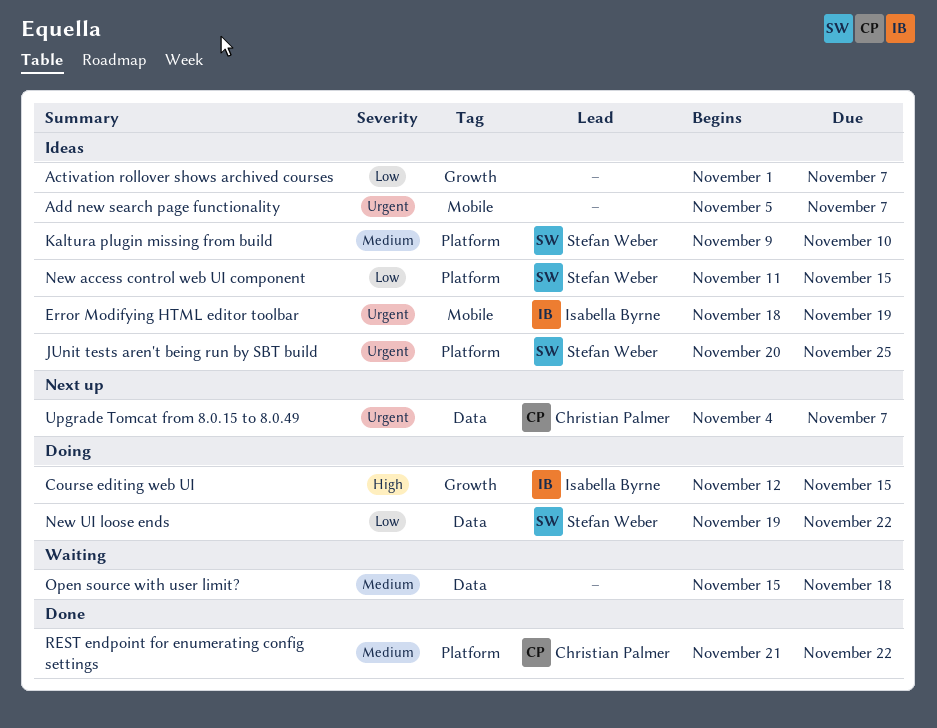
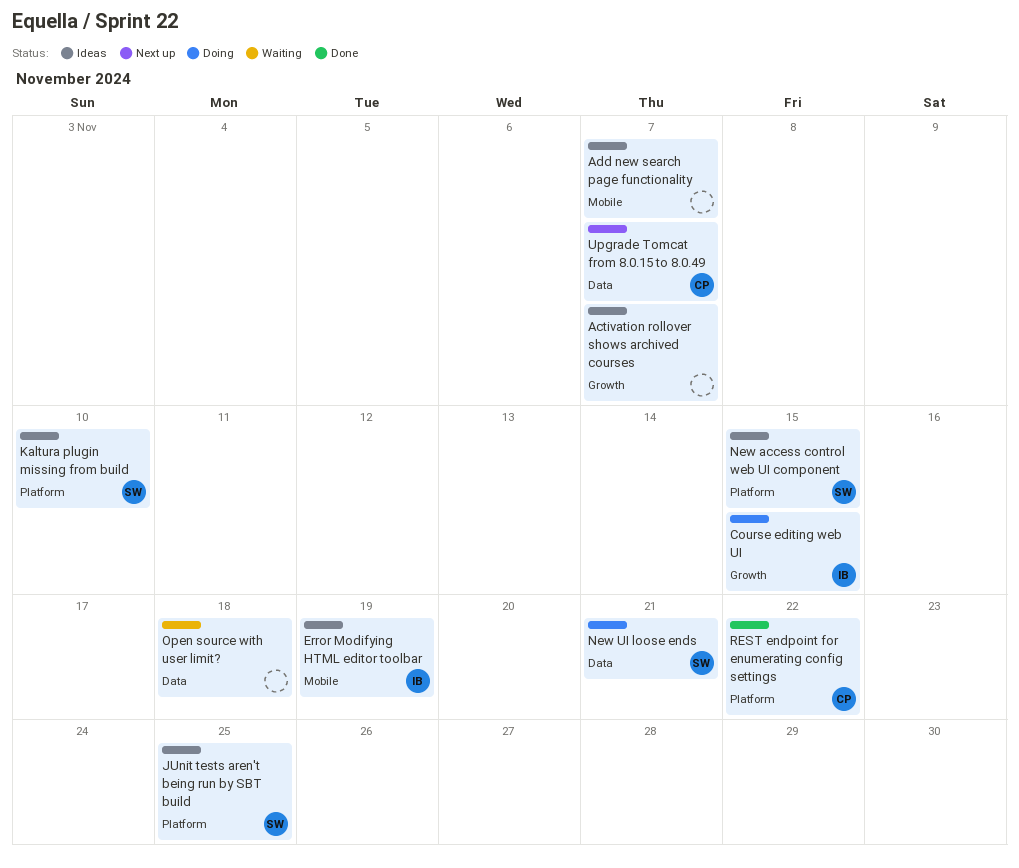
New UI loose ends, due: Nov 22 -> Nov 21

